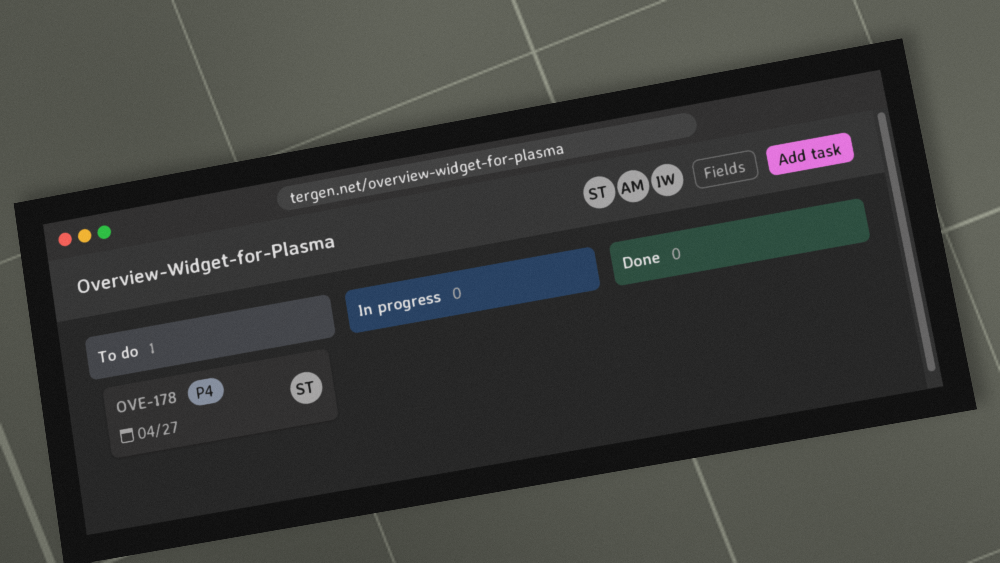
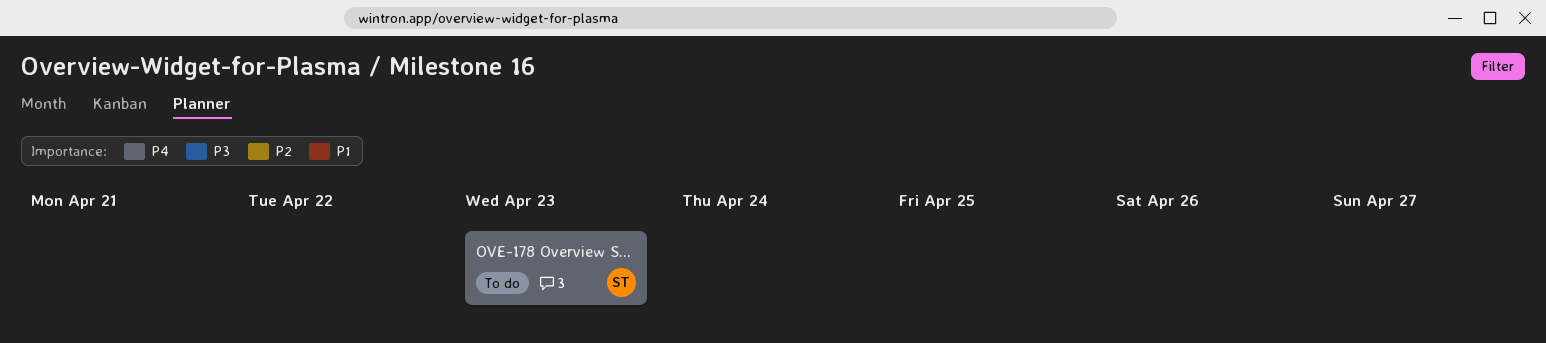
OVE-178, due: Apr 27 -> Apr 23

